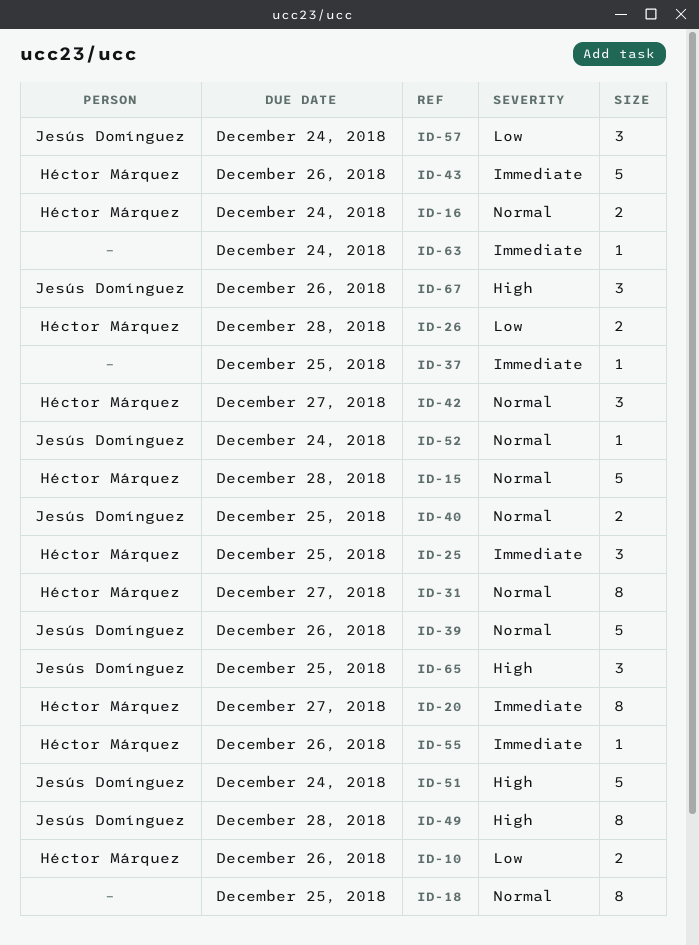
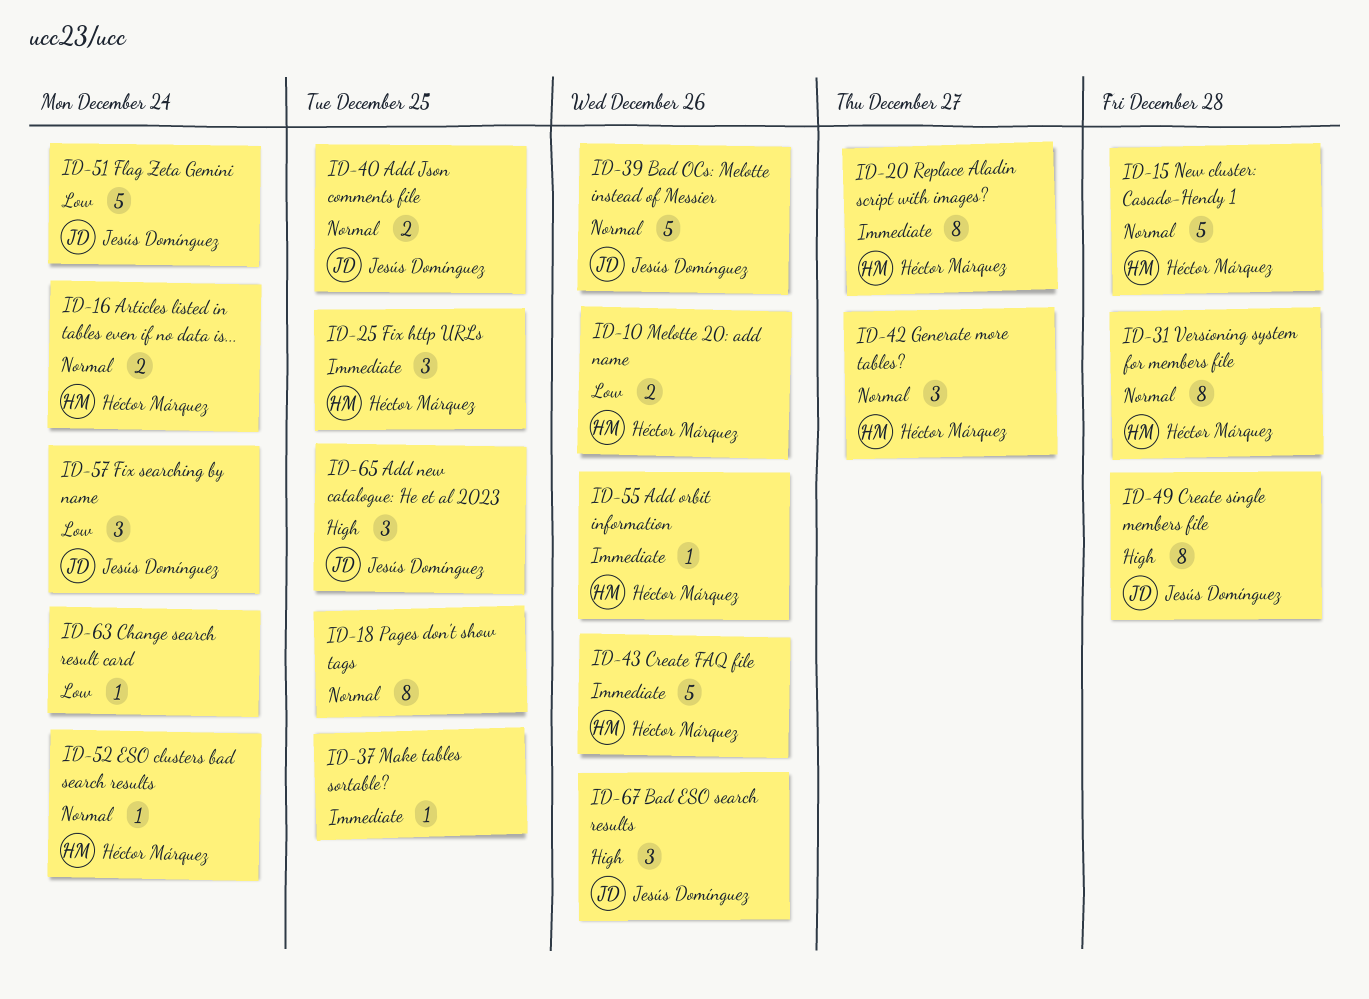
ID-26: present -> none
ID-31, due: Dec 27 -> Dec 28
ID-51, priority: High -> Low
ID-52, owner: Jesús Domínguez -> Héctor Márquez
ID-63, priority: Immediate -> Low

